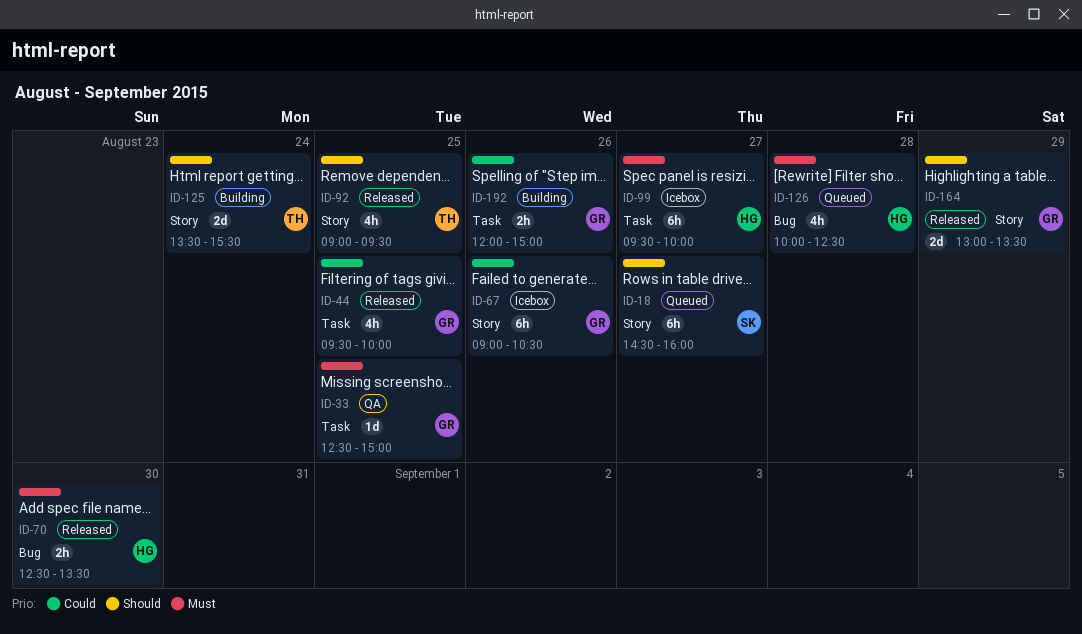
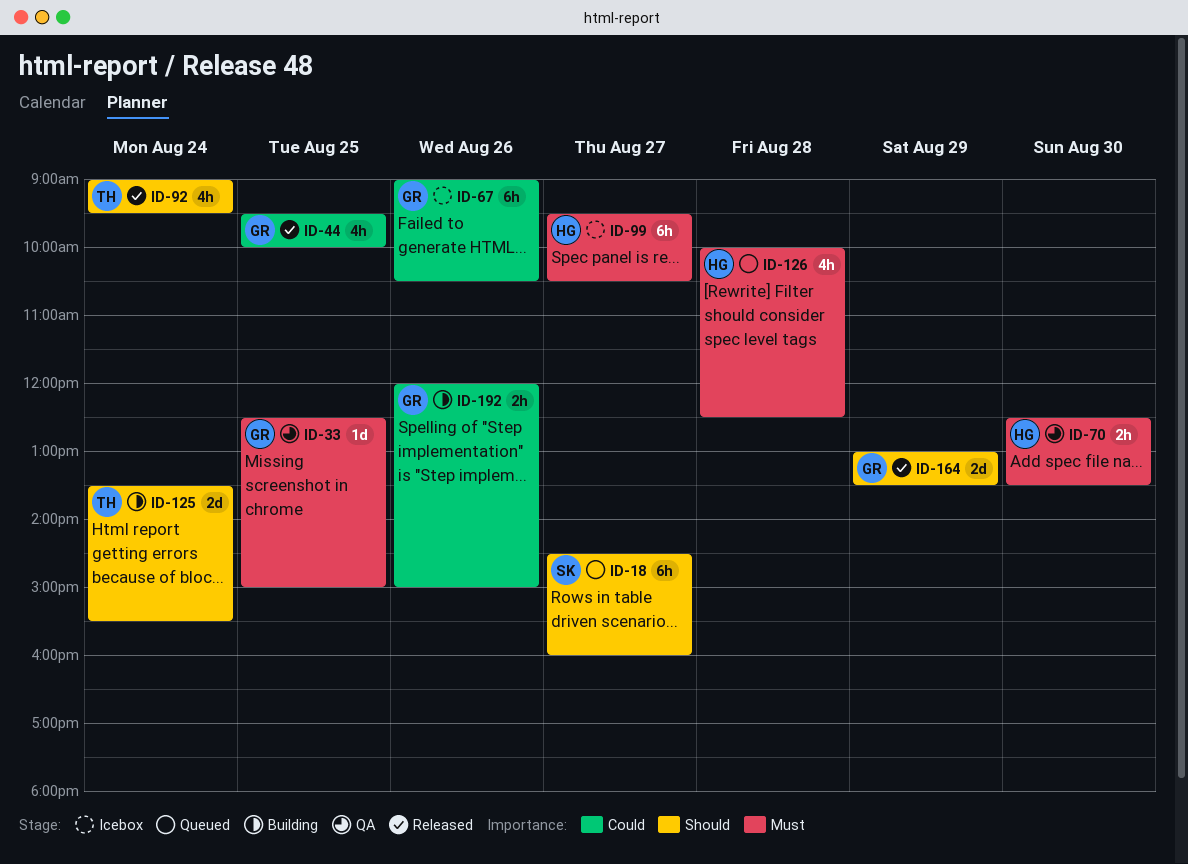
ID-70, status: Released -> QA
ID-92, day: Aug 25 -> Aug 24
ID-99, ends: 10:00 -> 10:30

